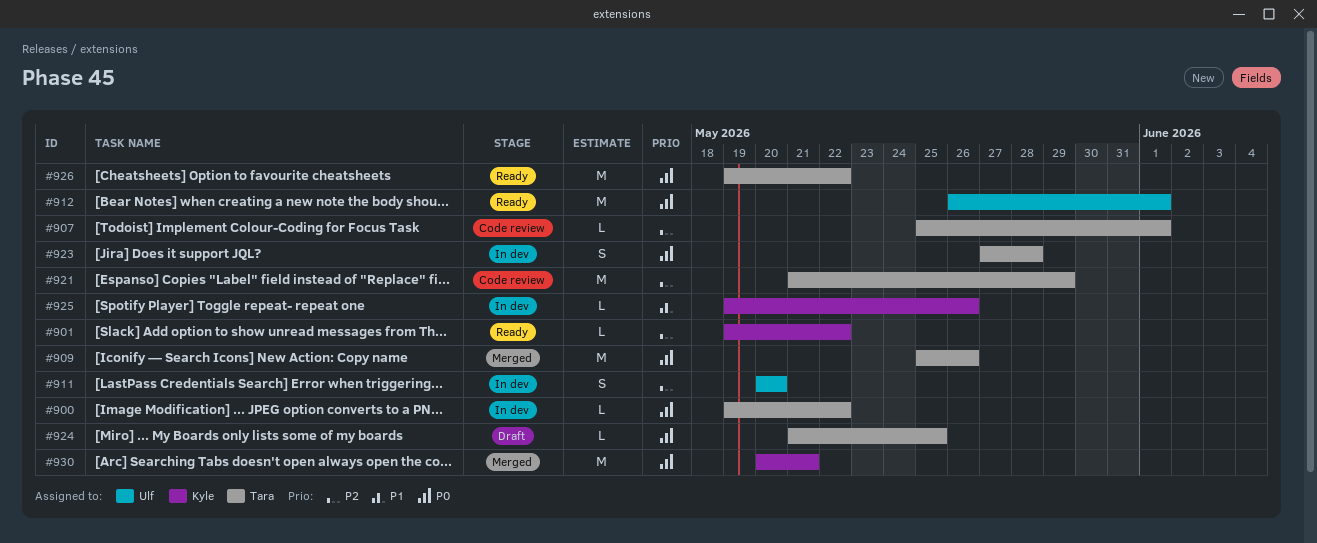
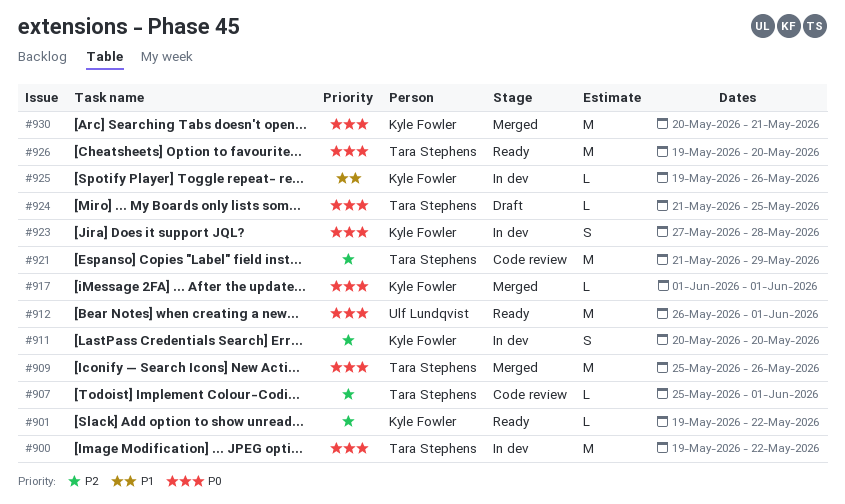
#900, estimate: L -> M
#911, owner: Ulf Lundqvist -> Kyle Fowler
#917: none -> present
#923, owner: Tara Stephens -> Kyle Fowler
#926, due: May 22 -> May 20

